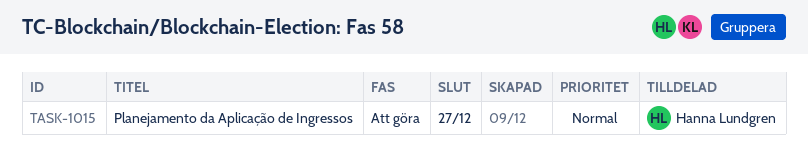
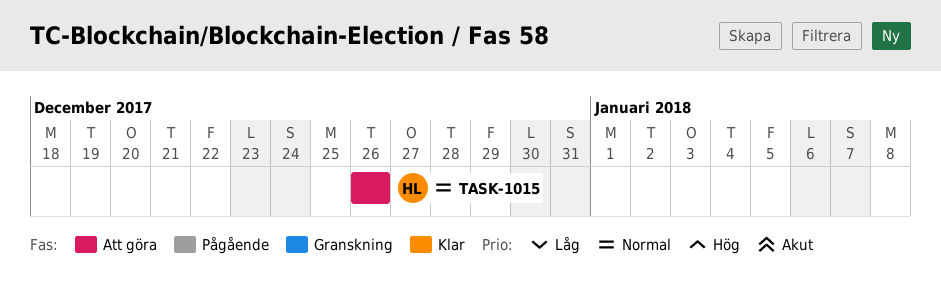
TASK-1015, due: Dec 27 -> Dec 26

